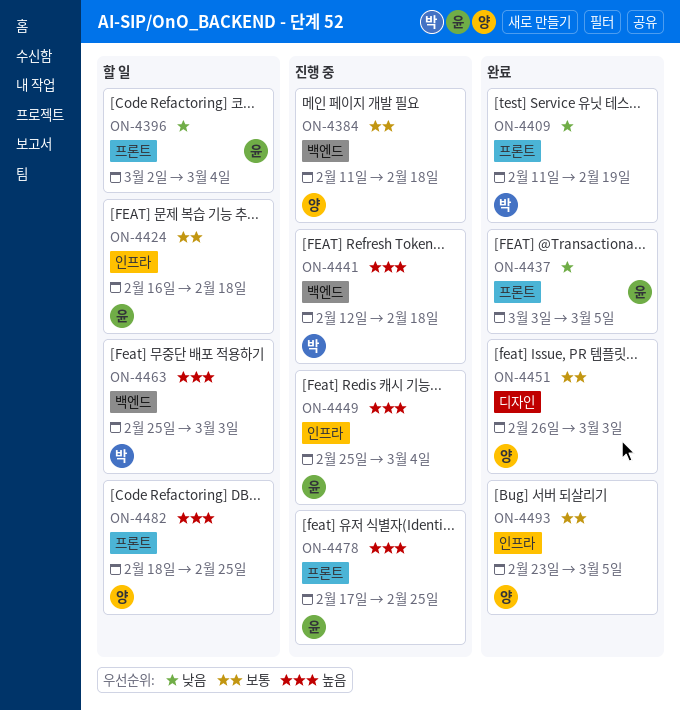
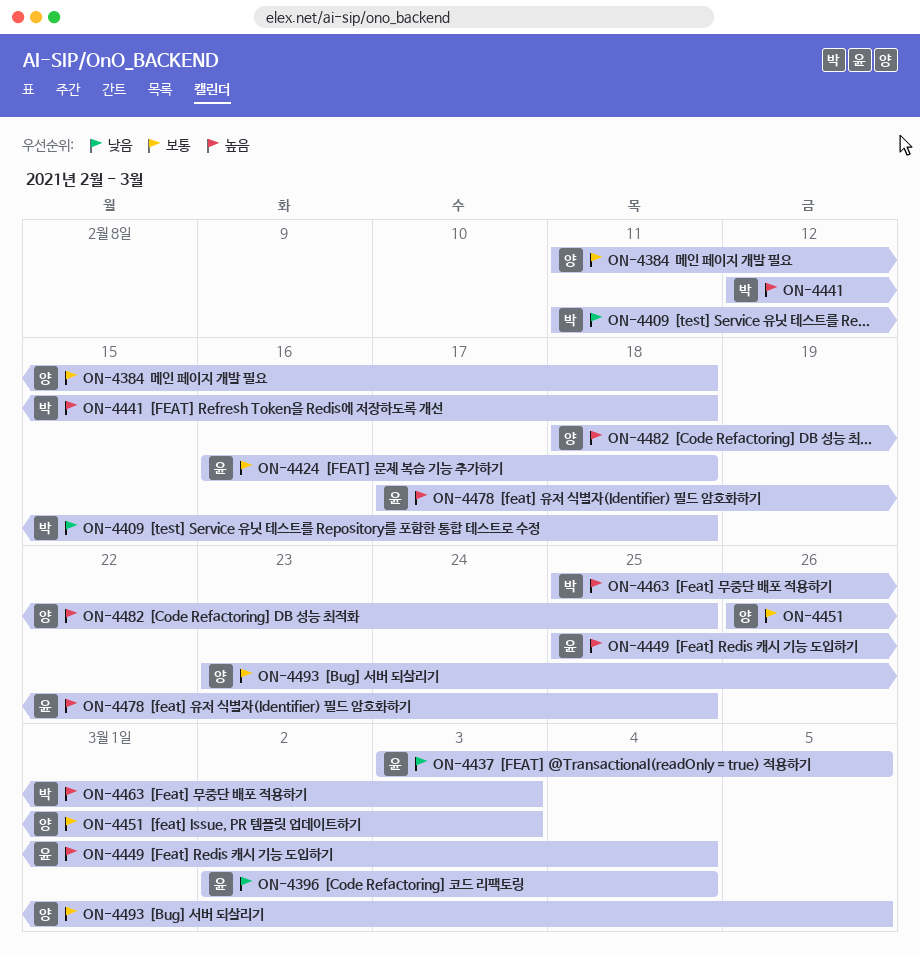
ON-4409, due: Feb 19 -> Feb 18

